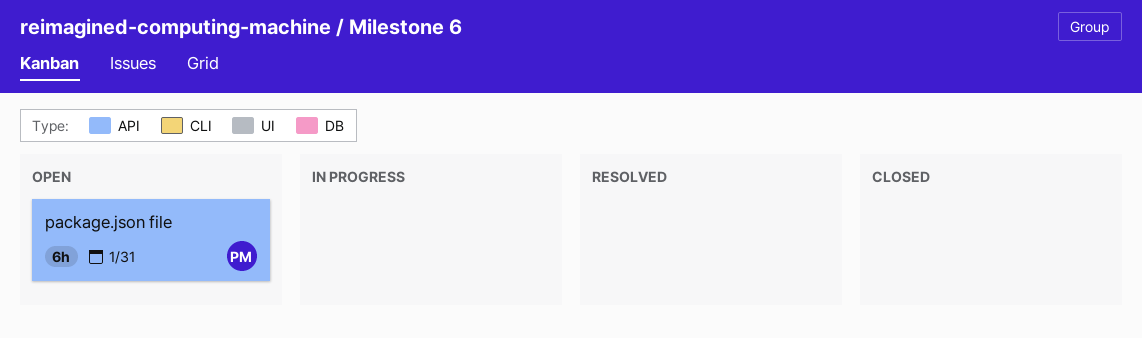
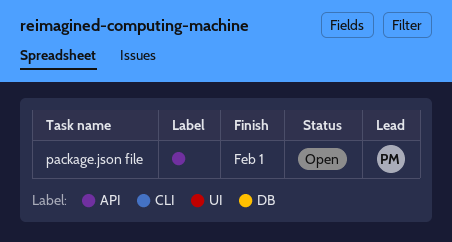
package.json file, due: Jan 31 -> Feb 1

